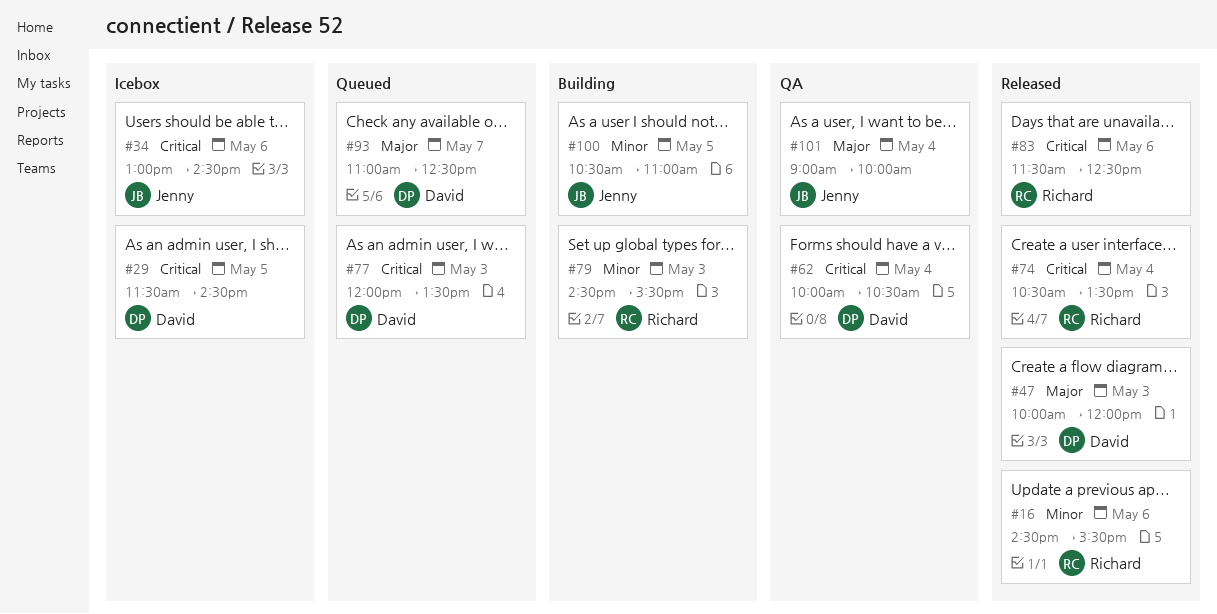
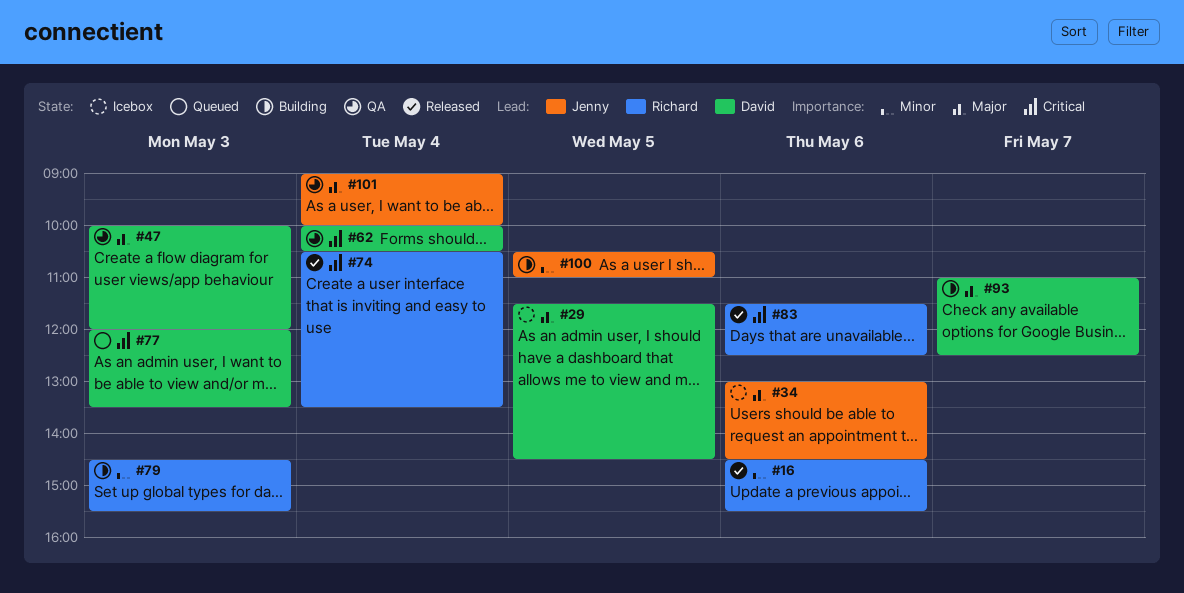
#29, priority: Critical -> Major
#34, priority: Critical -> Major
#47, status: Released -> QA
#93, status: Queued -> Building

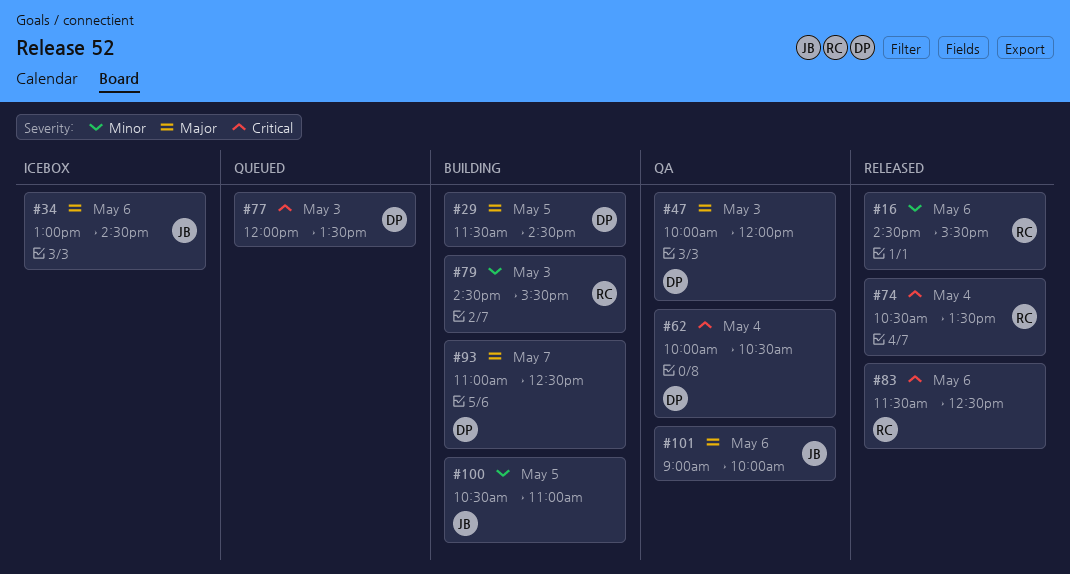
#29, status: Icebox -> Building
#101, day: May 4 -> May 6

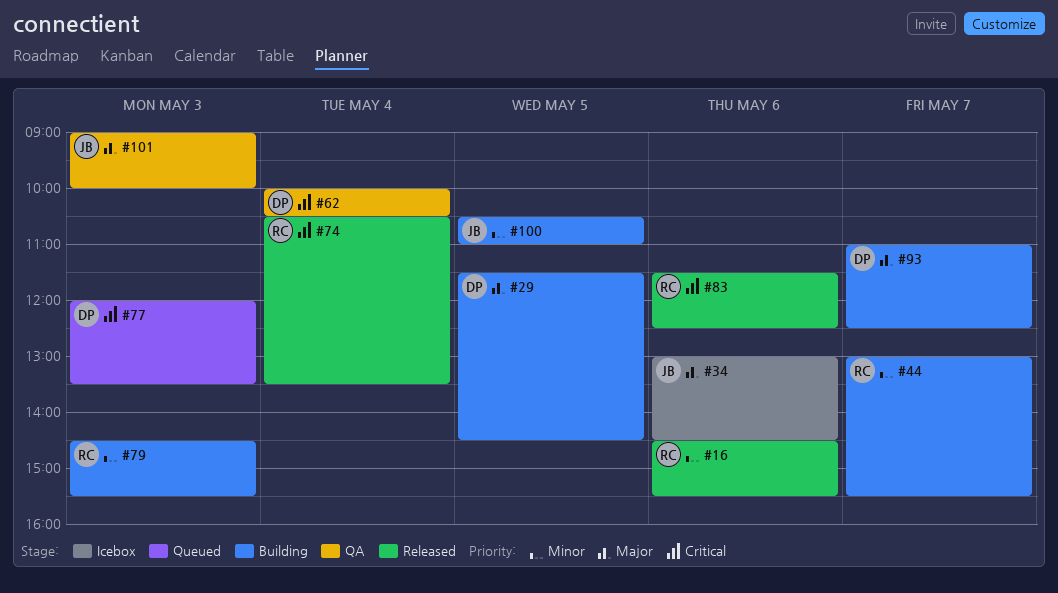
#44: none -> present
#47: present -> none
#101, day: May 6 -> May 3

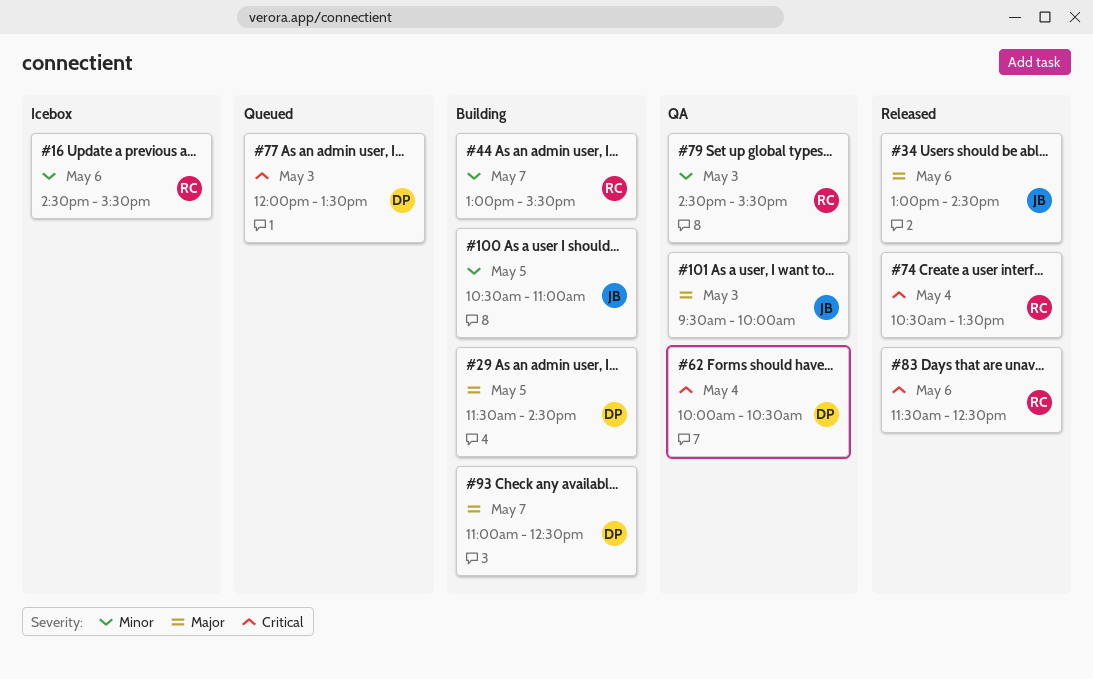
#16, status: Released -> Icebox
#34, status: Icebox -> Released
#79, status: Building -> QA
#101, begins: 09:00 -> 09:30

